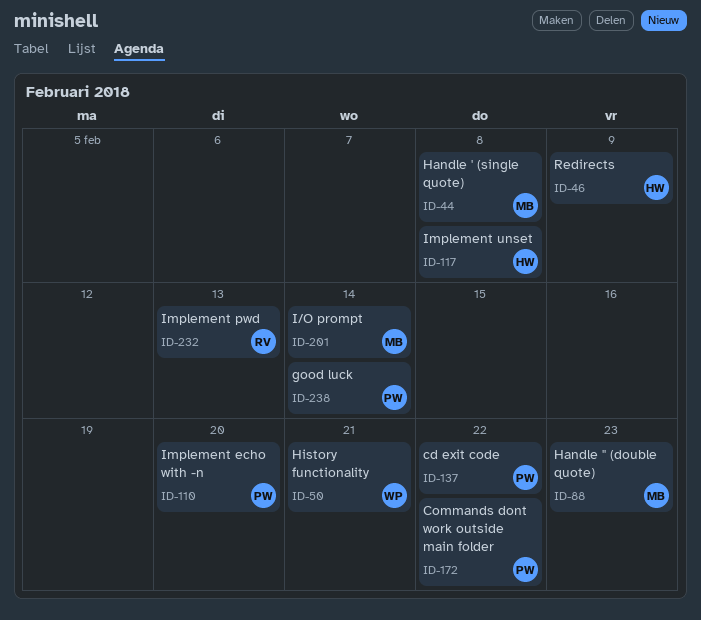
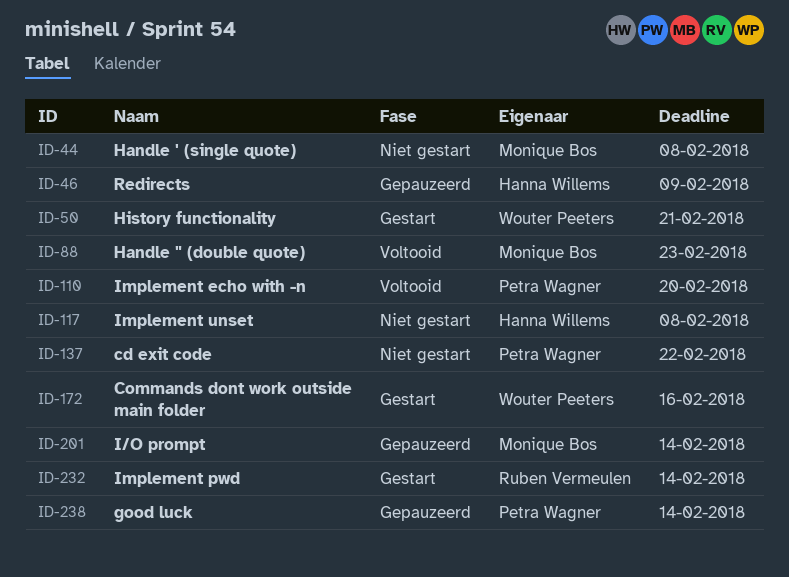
ID-172, owner: Petra Wagner -> Wouter Peeters
ID-172, due: Feb 22 -> Feb 16
ID-232, due: Feb 13 -> Feb 14

